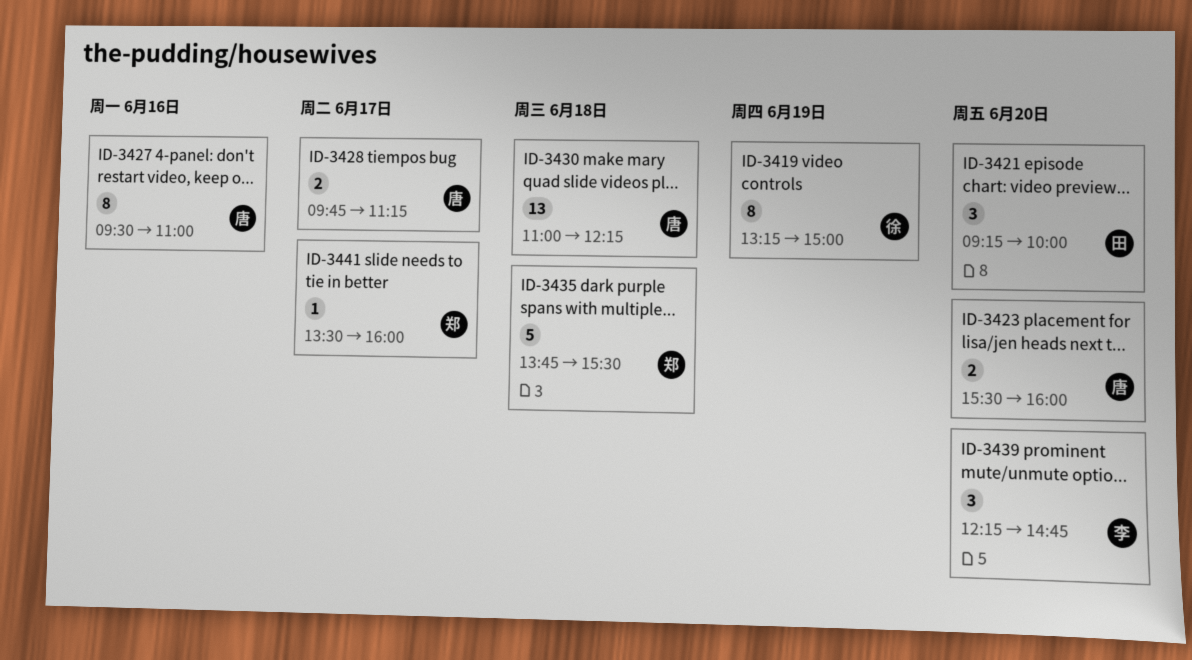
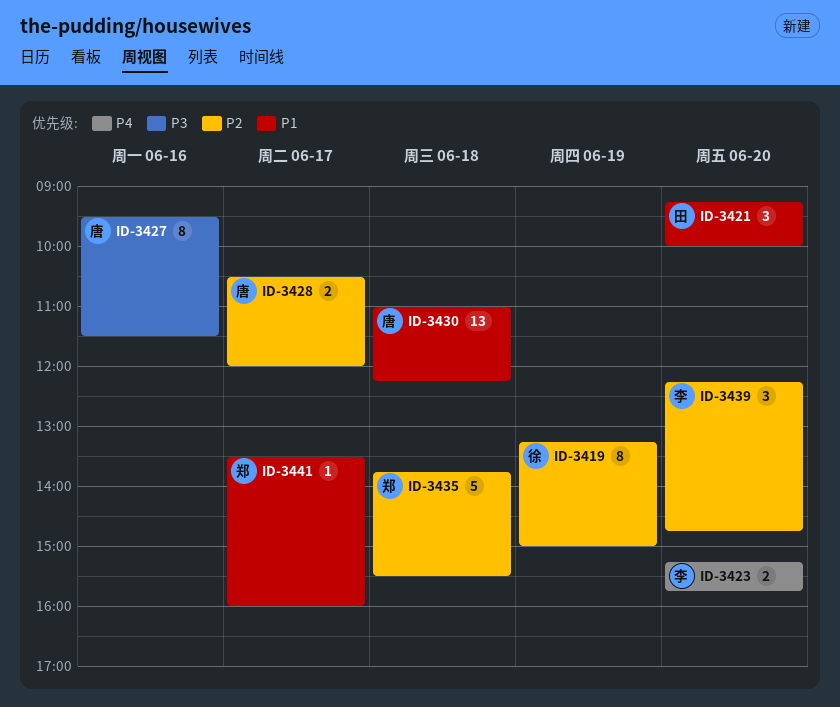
ID-3423, owner: 唐 -> 李
ID-3423, begins: 15:30 -> 15:15
ID-3423, ends: 16:00 -> 15:45
ID-3427, ends: 11:00 -> 11:30
ID-3428, begins: 09:45 -> 10:30
ID-3428, ends: 11:15 -> 12:00

